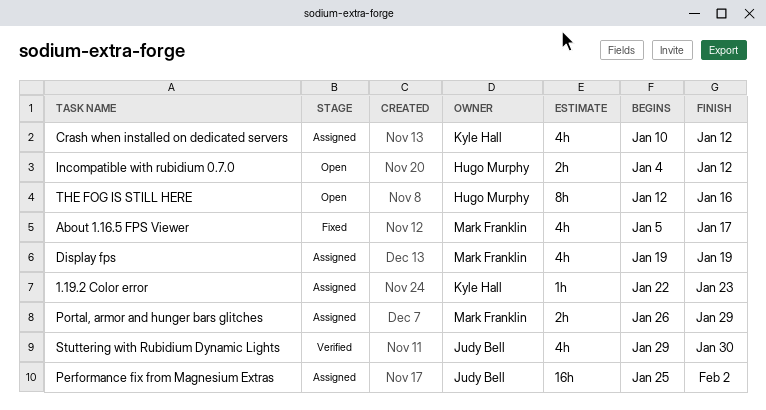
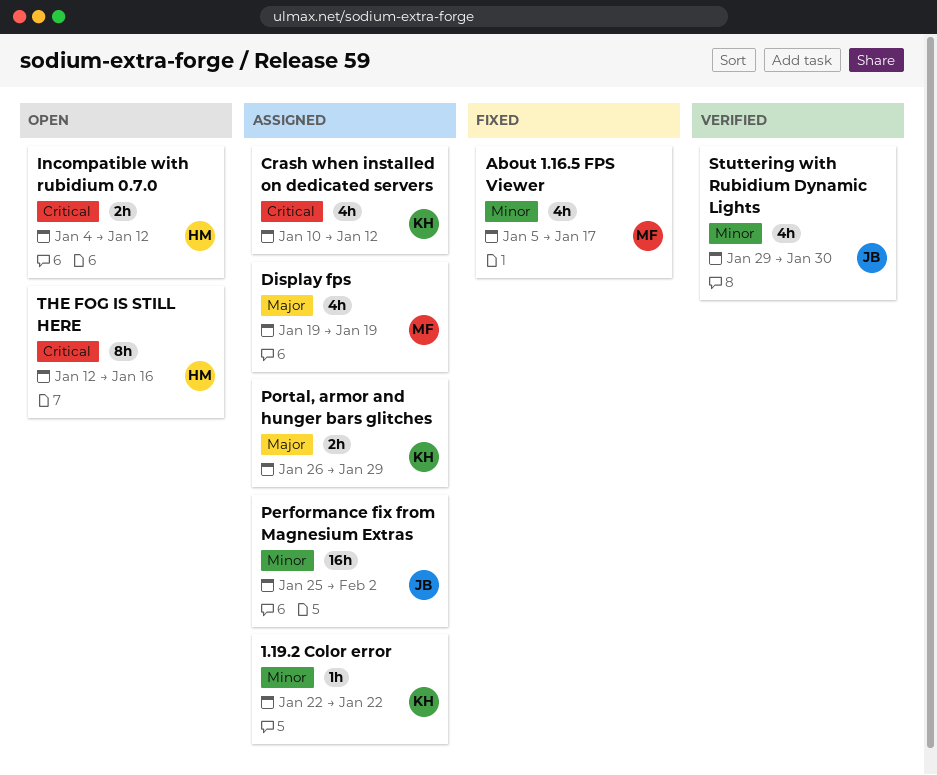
1.19.2 Color error, due: Jan 23 -> Jan 22
Portal, armor and hunger bars glitches, owner: Mark Franklin -> Kyle Hall

